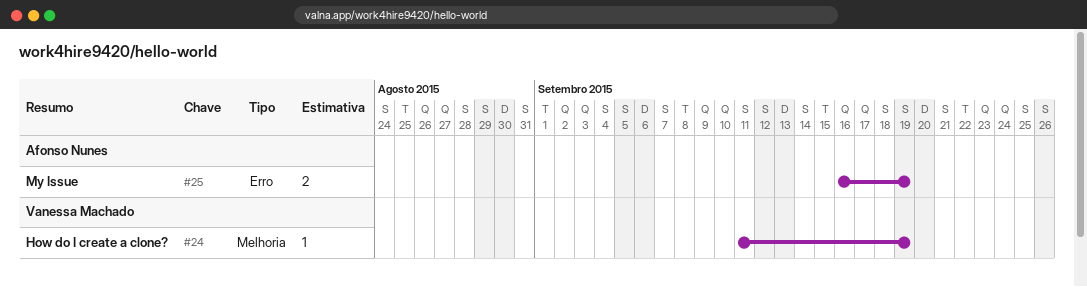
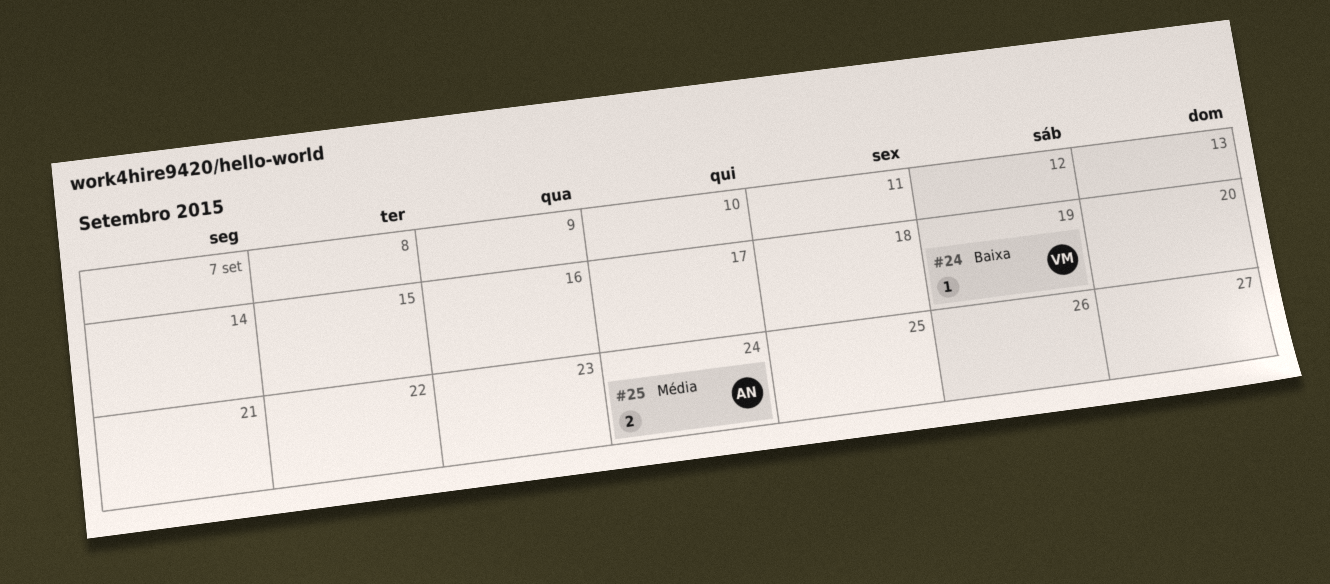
#25, due: Sep 19 -> Sep 24

